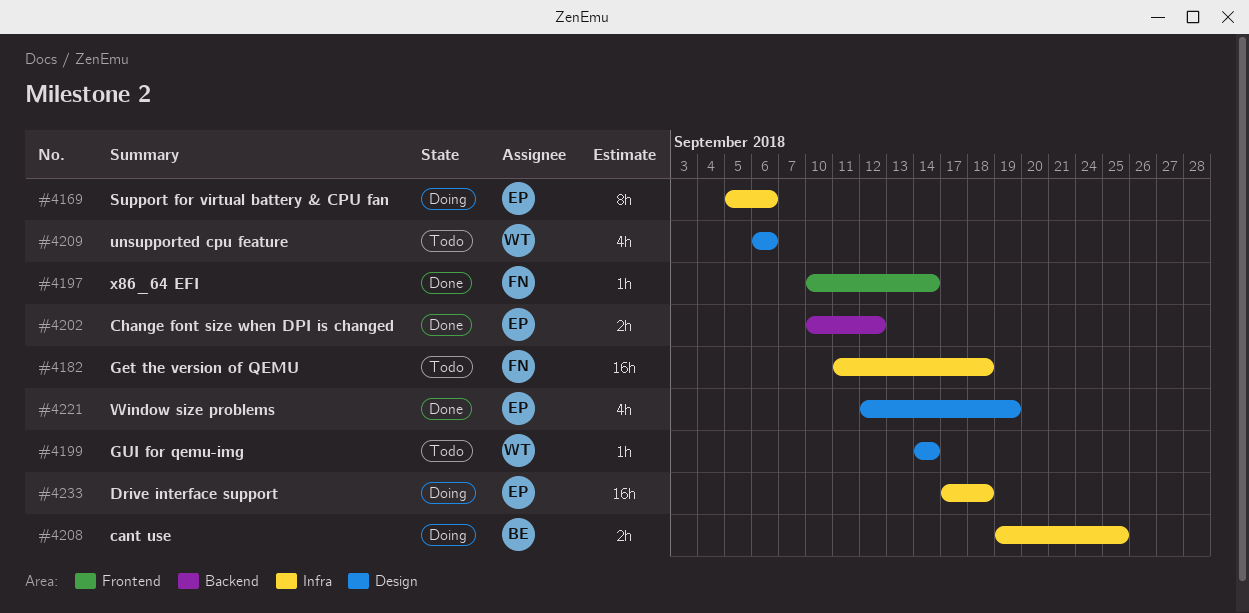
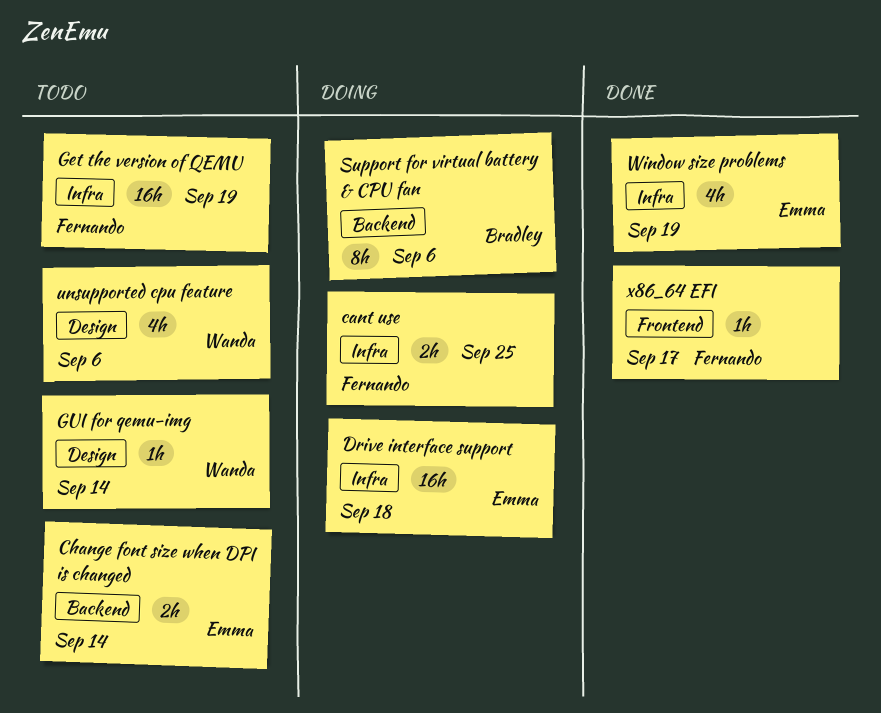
cant use, owner: Bradley -> Fernando
Change font size when DPI is changed, status: Done -> Todo
Change font size when DPI is changed, due: Sep 12 -> Sep 14
Get the version of QEMU, due: Sep 18 -> Sep 19
Support for virtual battery & CPU fan, owner: Emma -> Bradley
Support for virtual battery & CPU fan, label: Infra -> Backend
Window size problems, label: Design -> Infra
x86_64 EFI, due: Sep 14 -> Sep 17

